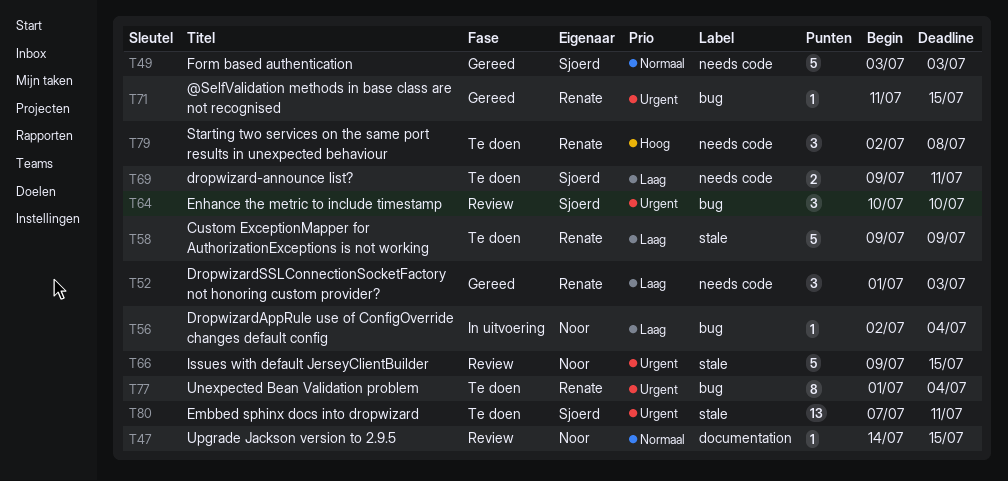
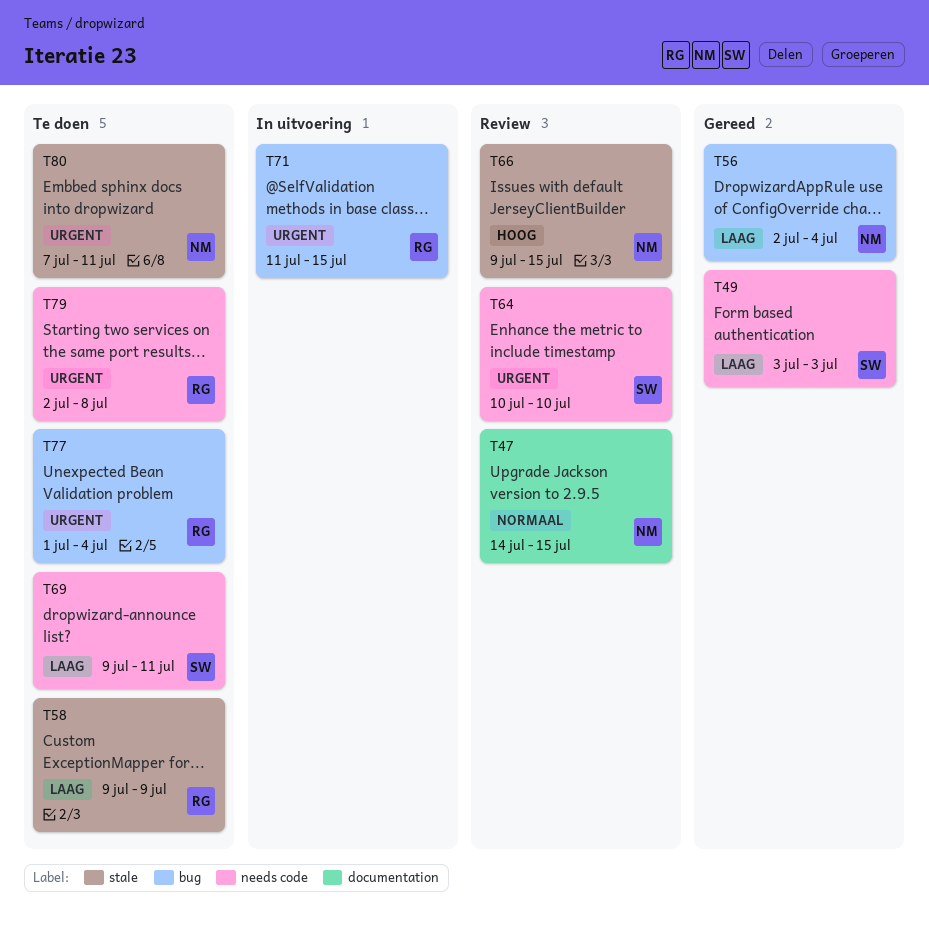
T49, priority: Normaal -> Laag
T52: present -> none
T56, status: In uitvoering -> Gereed
T64, label: bug -> needs code
T66, priority: Urgent -> Hoog
T71, status: Gereed -> In uitvoering
T79, priority: Hoog -> Urgent
T80, owner: Sjoerd -> Noor

